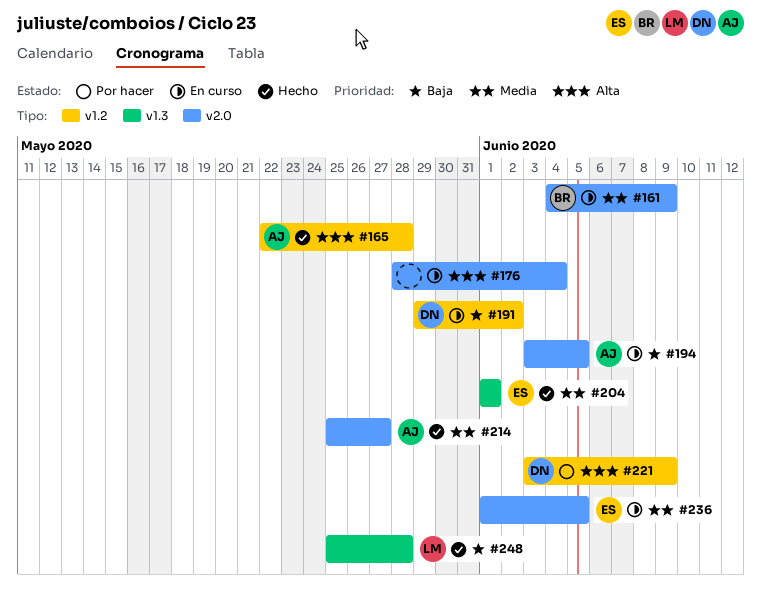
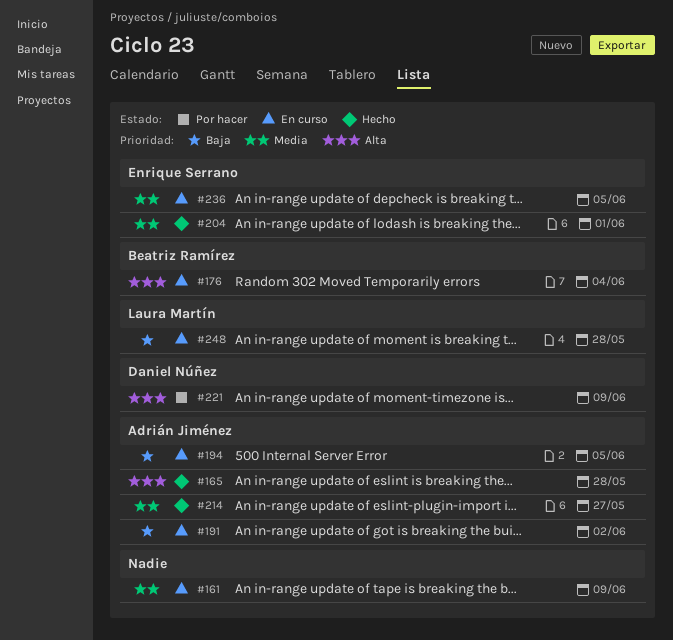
#161, owner: Beatriz Ramírez -> none
#176, owner: none -> Beatriz Ramírez
#191, owner: Daniel Núñez -> Adrián Jiménez
#248, status: Hecho -> En curso

